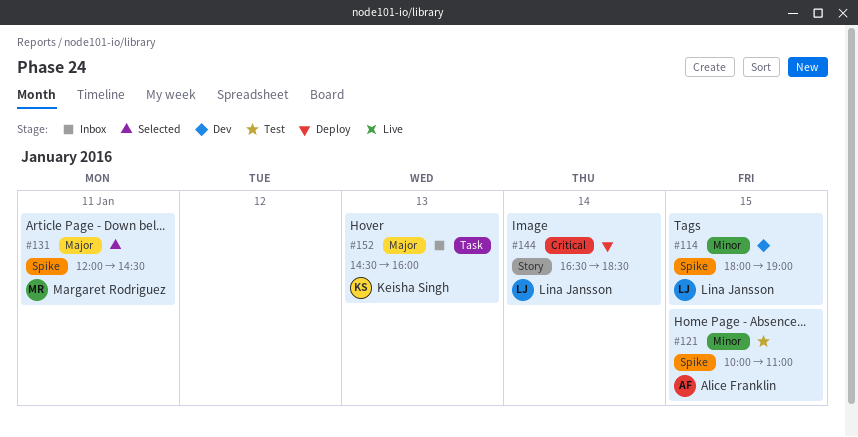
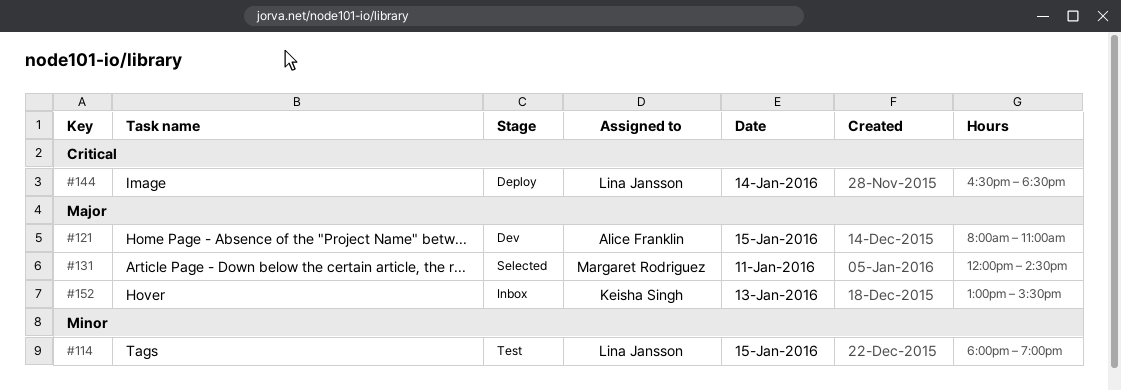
#114, status: Dev -> Test
#121, status: Test -> Dev
#121, priority: Minor -> Major
#121, begins: 10:00 -> 08:00
#152, begins: 14:30 -> 13:00
#152, ends: 16:00 -> 15:30

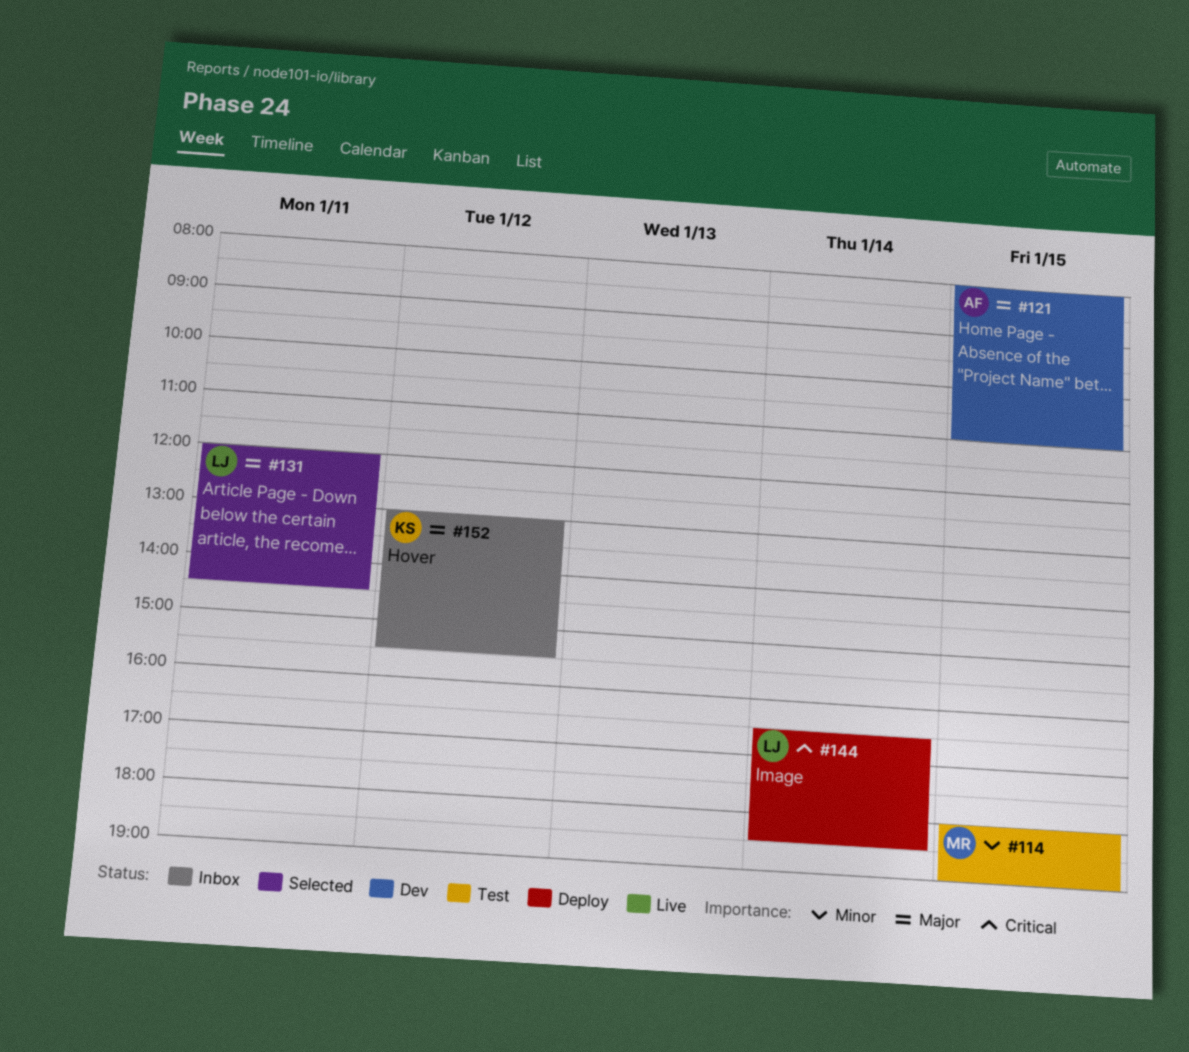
#114, owner: Lina Jansson -> Margaret Rodriguez
#131, owner: Margaret Rodriguez -> Lina Jansson
#152, day: Jan 13 -> Jan 12

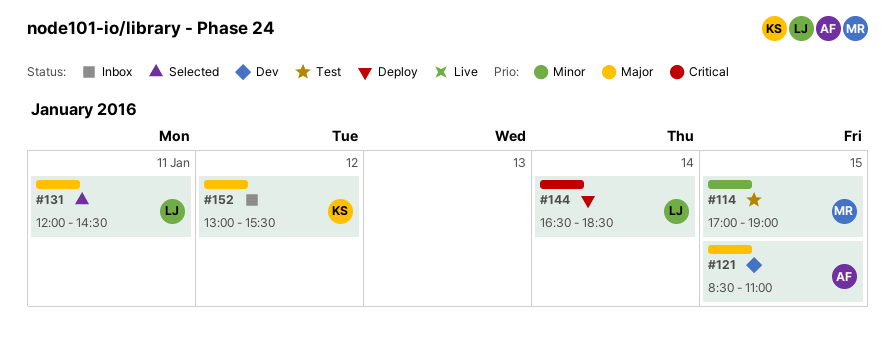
#114, begins: 18:00 -> 17:00
#121, begins: 08:00 -> 08:30

